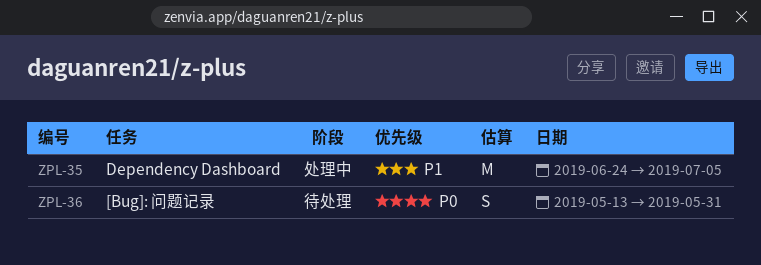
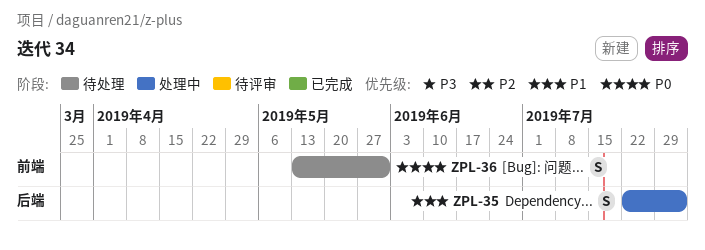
ZPL-35, estimate: M -> S
ZPL-35, start: Jun 24 -> Jul 22
ZPL-35, due: Jul 5 -> Aug 2

